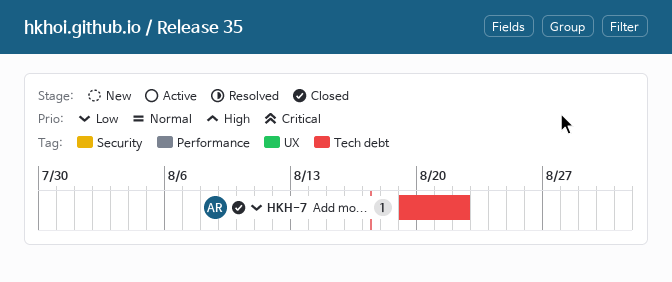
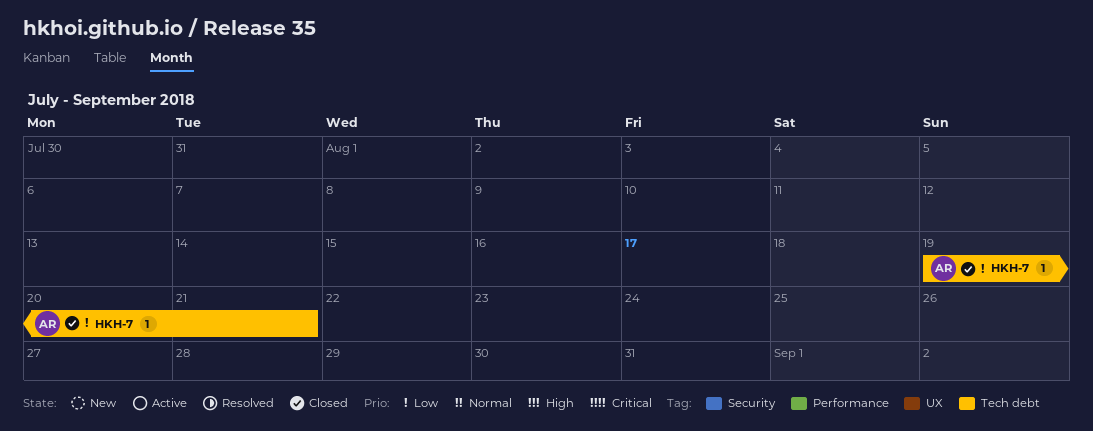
HKH-7, due: Aug 22 -> Aug 21

